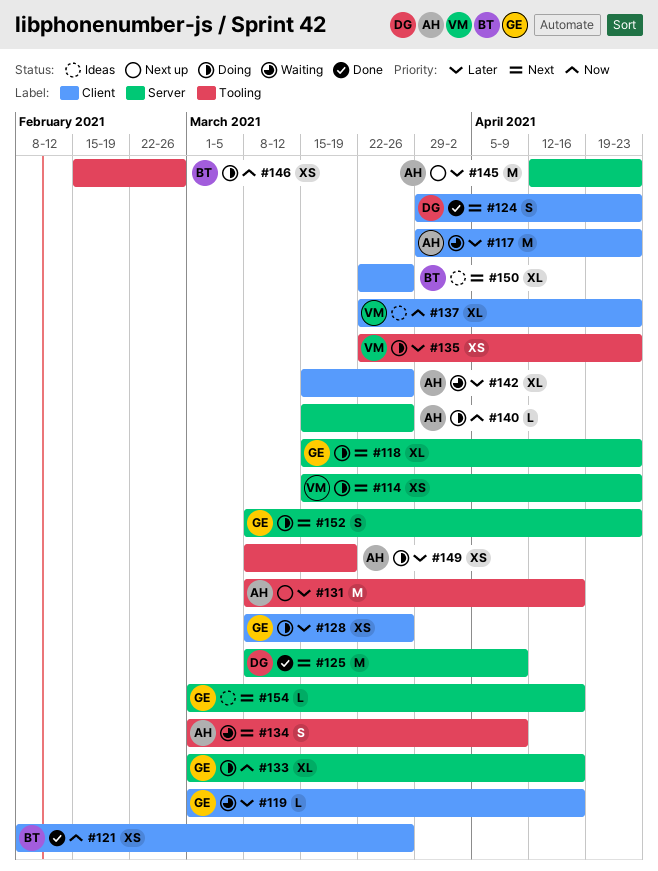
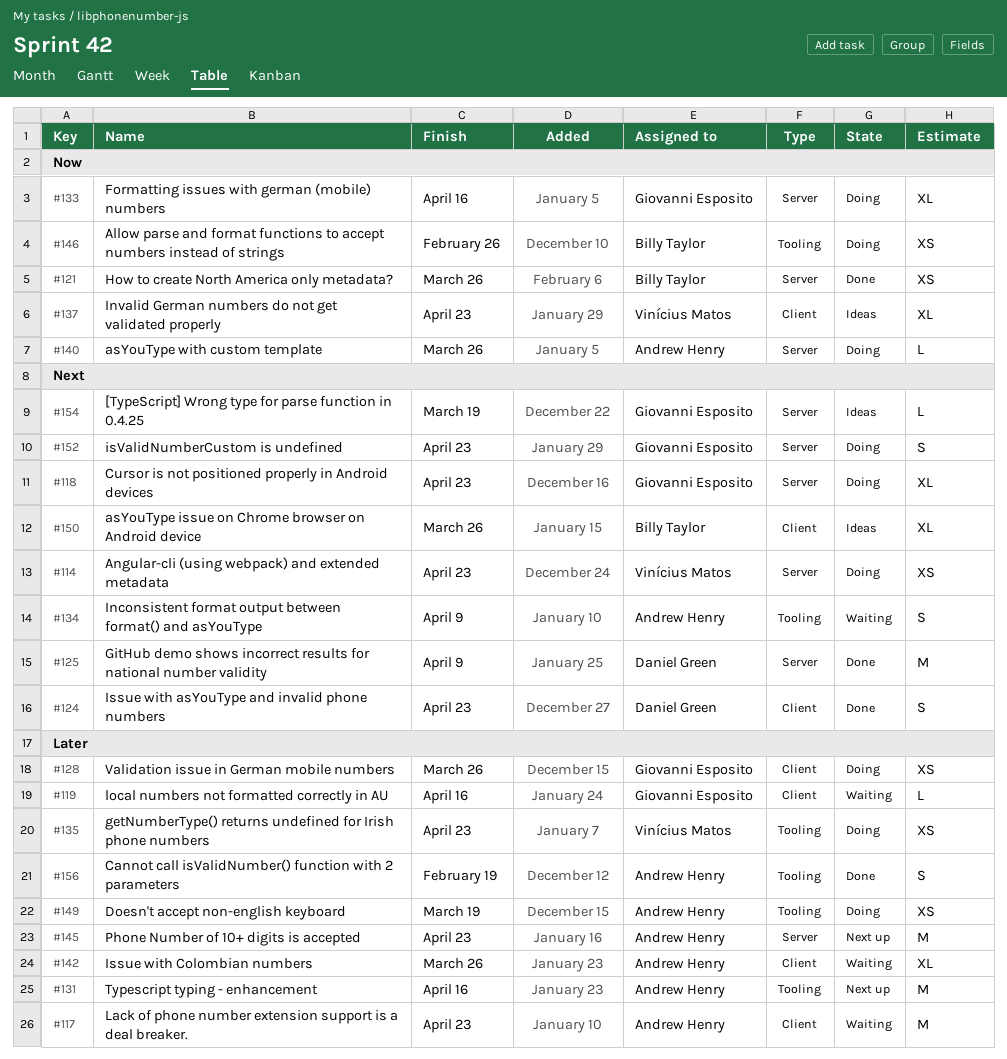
#121, label: Client -> Server
#154, due: Apr 16 -> Mar 19
#156: none -> present

